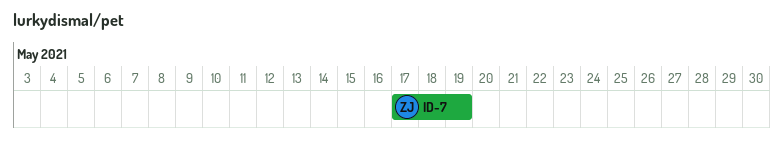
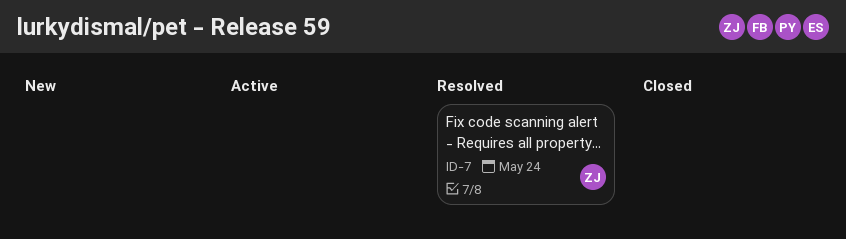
ID-7, due: May 19 -> May 24

